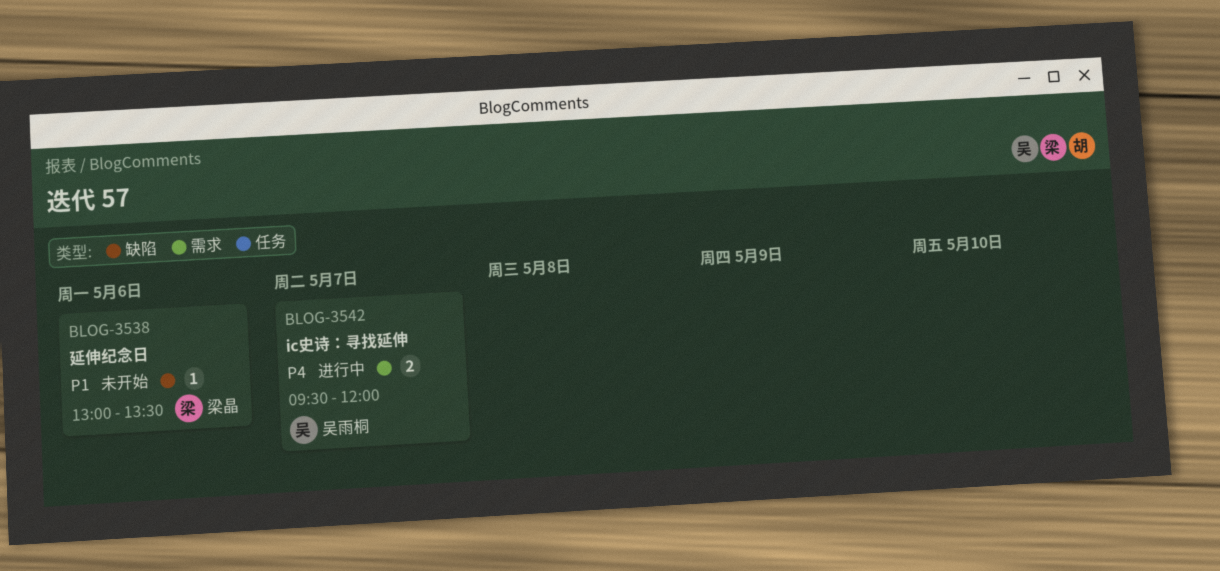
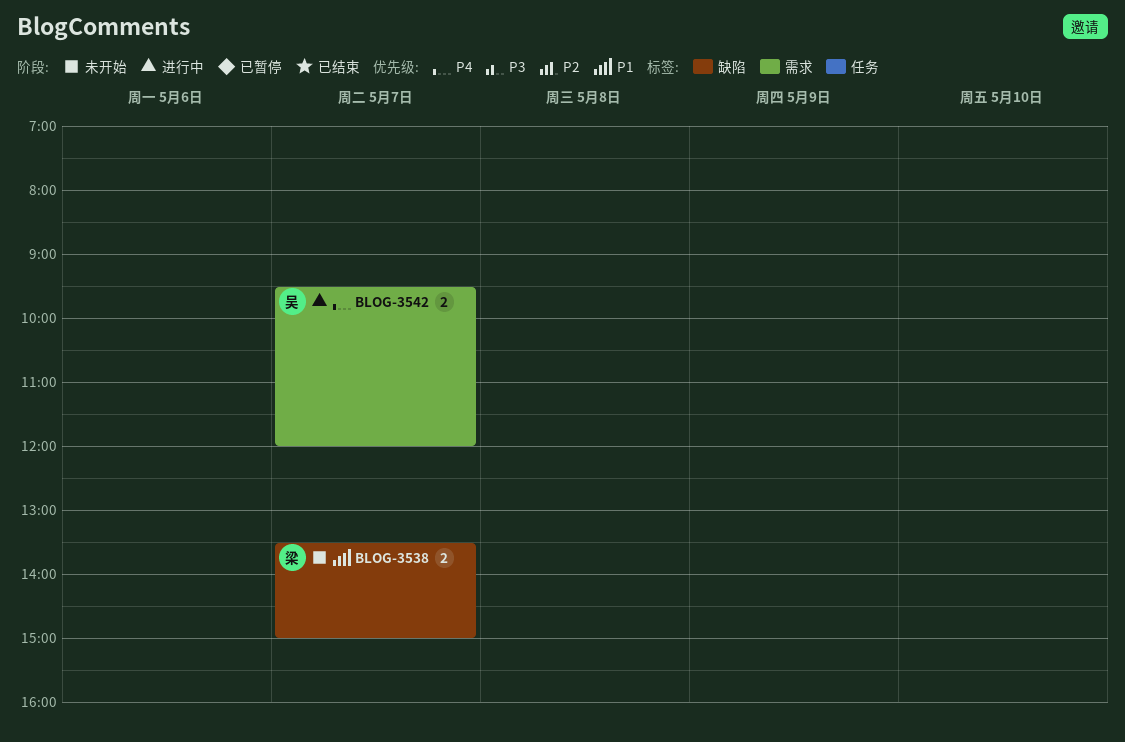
BLOG-3538, estimate: 1 -> 2
BLOG-3538, day: May 6 -> May 7
BLOG-3538, begins: 13:00 -> 13:30
BLOG-3538, ends: 13:30 -> 15:00

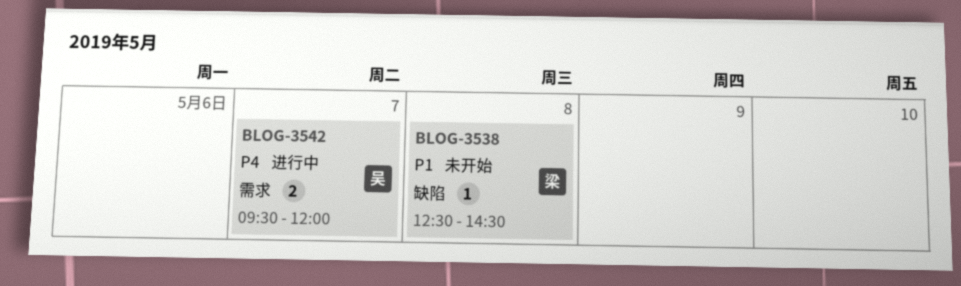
BLOG-3538, estimate: 2 -> 1
BLOG-3538, day: May 7 -> May 8
BLOG-3538, begins: 13:30 -> 12:30
BLOG-3538, ends: 15:00 -> 14:30

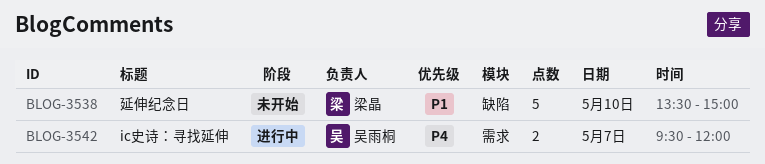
BLOG-3538, estimate: 1 -> 5
BLOG-3538, day: May 8 -> May 10
BLOG-3538, begins: 12:30 -> 13:30
BLOG-3538, ends: 14:30 -> 15:00

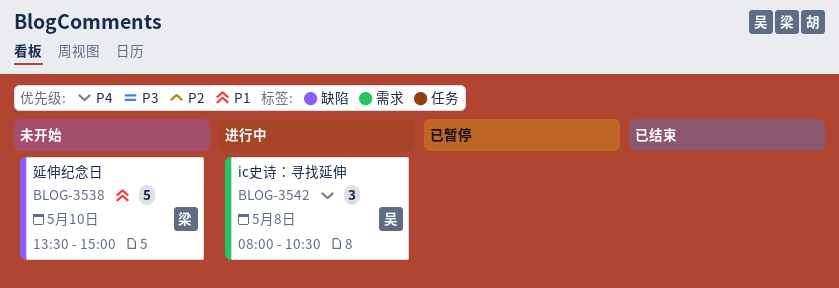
BLOG-3542, estimate: 2 -> 3
BLOG-3542, day: May 7 -> May 8
BLOG-3542, begins: 09:30 -> 08:00
BLOG-3542, ends: 12:00 -> 10:30

